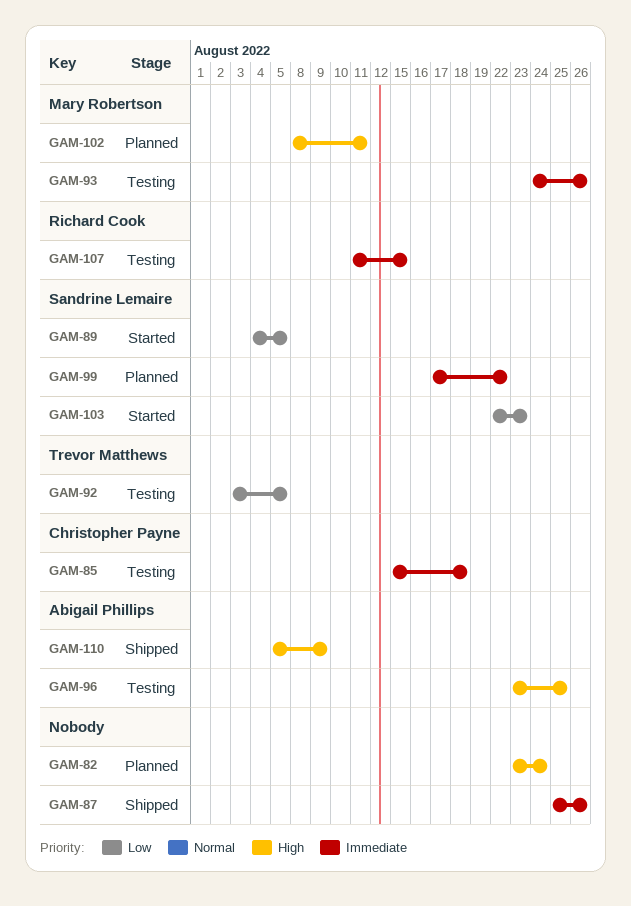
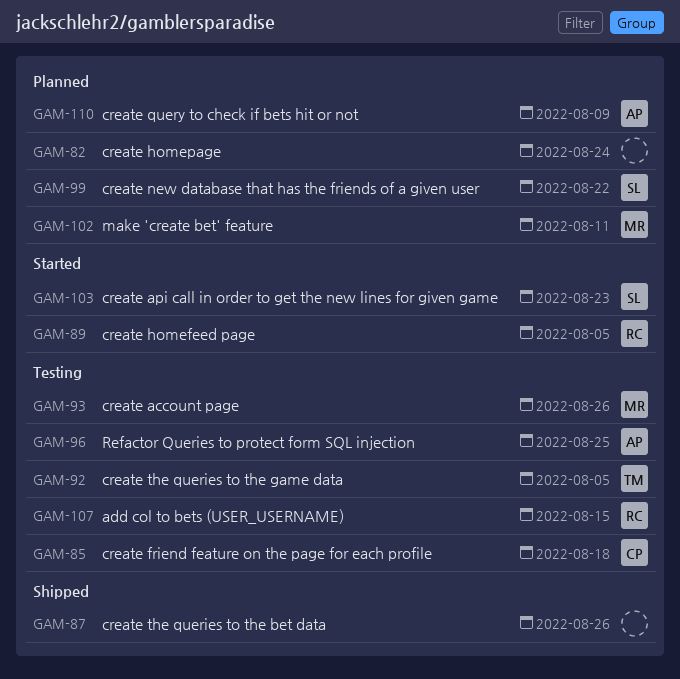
GAM-89, owner: Sandrine Lemaire -> Richard Cook
GAM-110, status: Shipped -> Planned

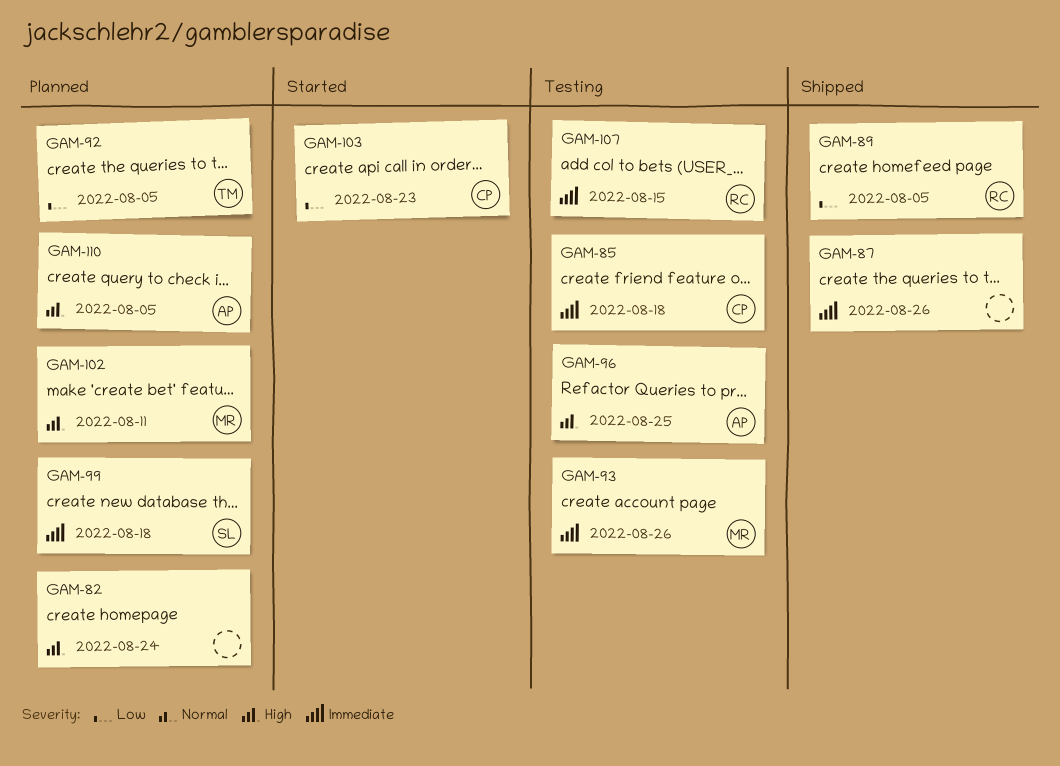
GAM-89, status: Started -> Shipped
GAM-92, status: Testing -> Planned
GAM-99, due: Aug 22 -> Aug 18
GAM-103, owner: SL -> CP
GAM-110, due: Aug 9 -> Aug 5

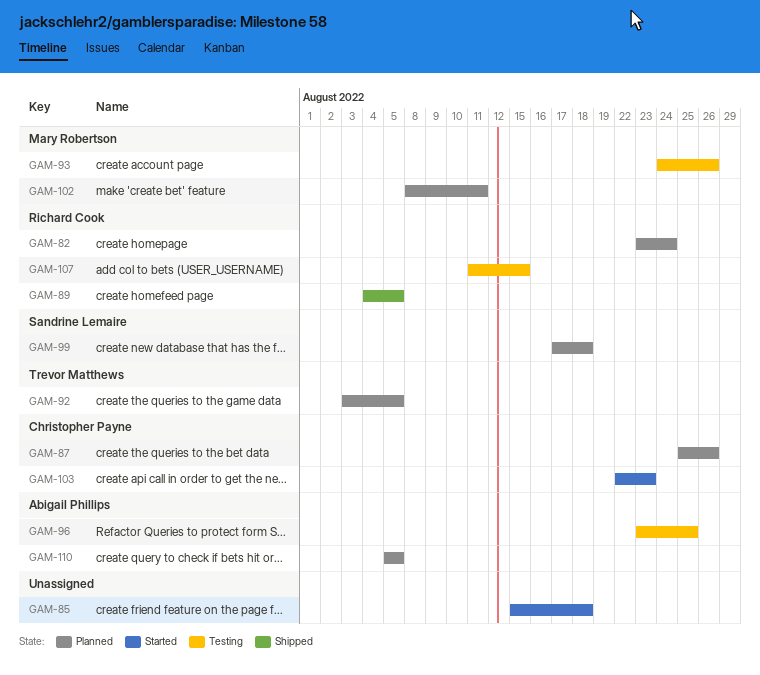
GAM-82, owner: none -> Richard Cook
GAM-85, status: Testing -> Started
GAM-85, owner: Christopher Payne -> none
GAM-87, status: Shipped -> Planned
GAM-87, owner: none -> Christopher Payne

